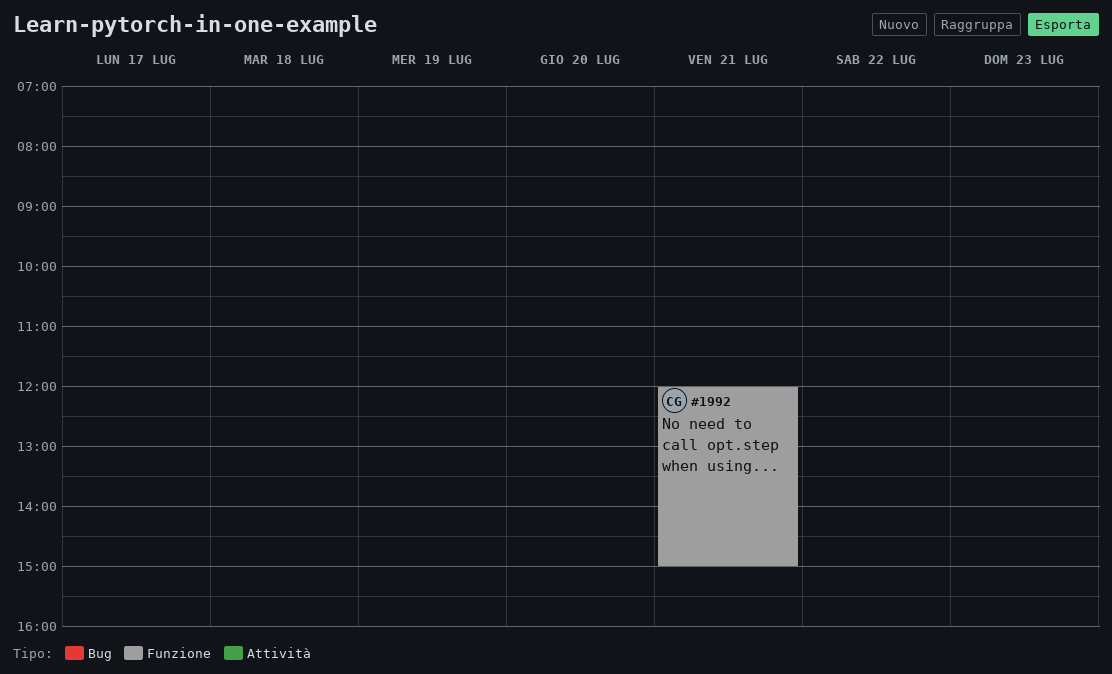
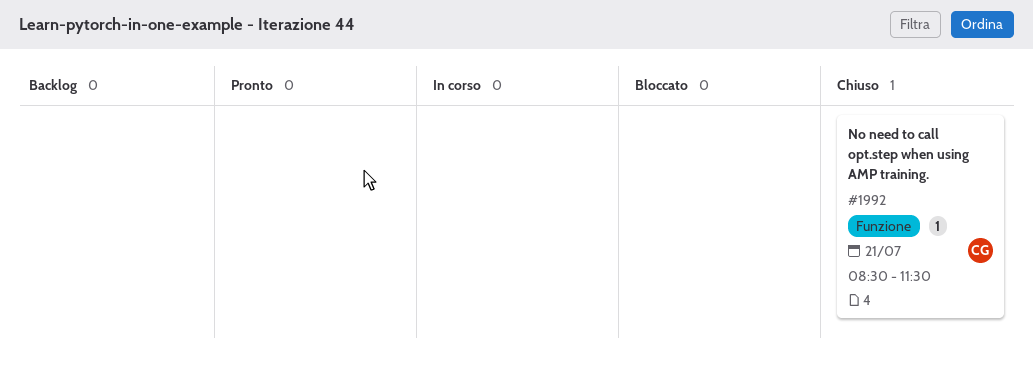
#1992, begins: 12:00 -> 08:30
#1992, ends: 15:00 -> 11:30

